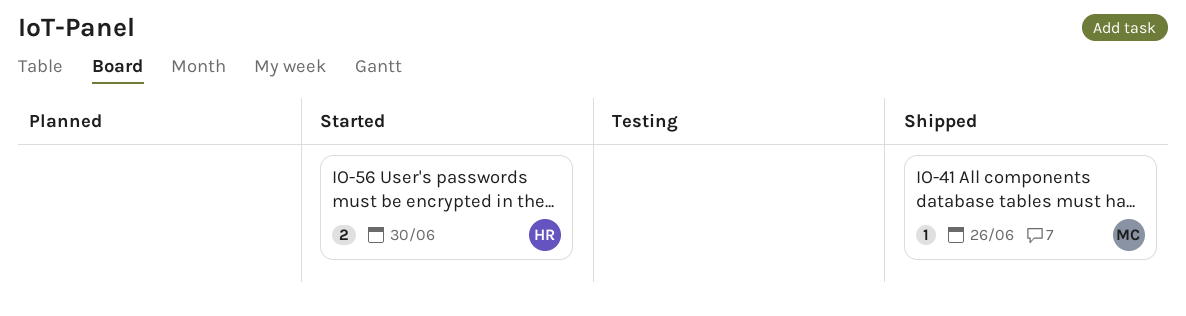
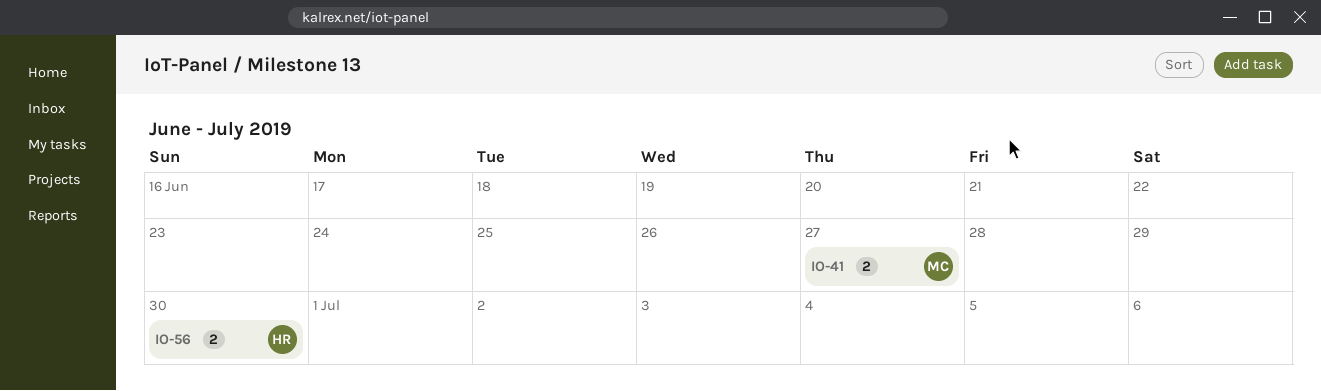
IO-41, estimate: 1 -> 2
IO-41, due: Jun 26 -> Jun 27

